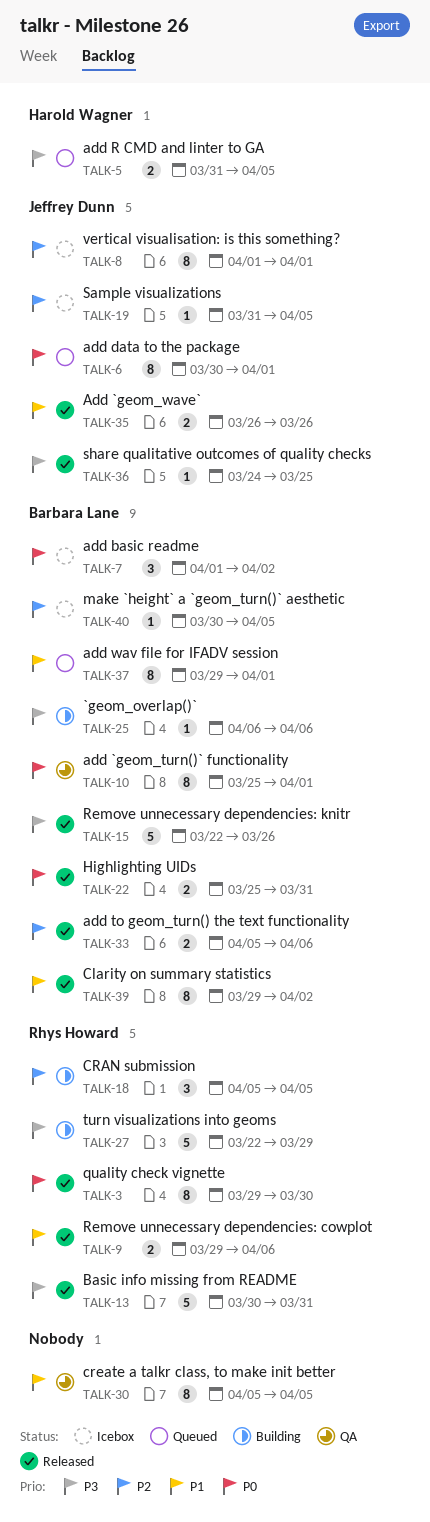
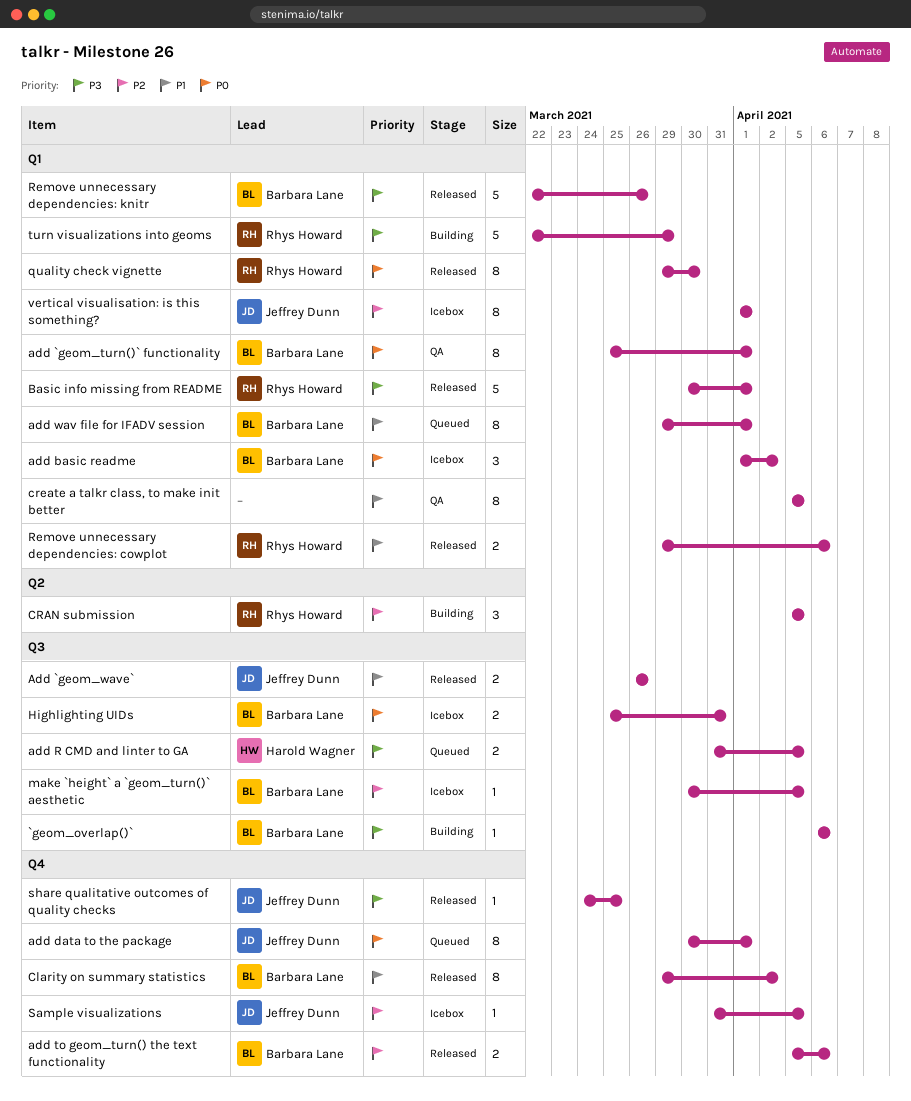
Basic info missing from README, due: Mar 31 -> Apr 1
Highlighting UIDs, status: Released -> Icebox

